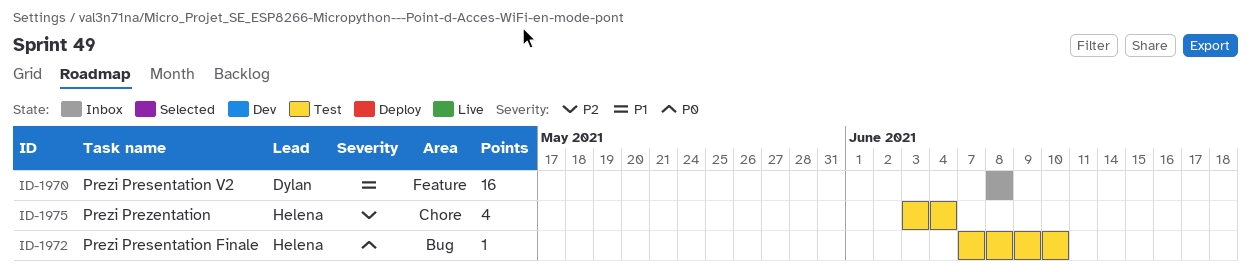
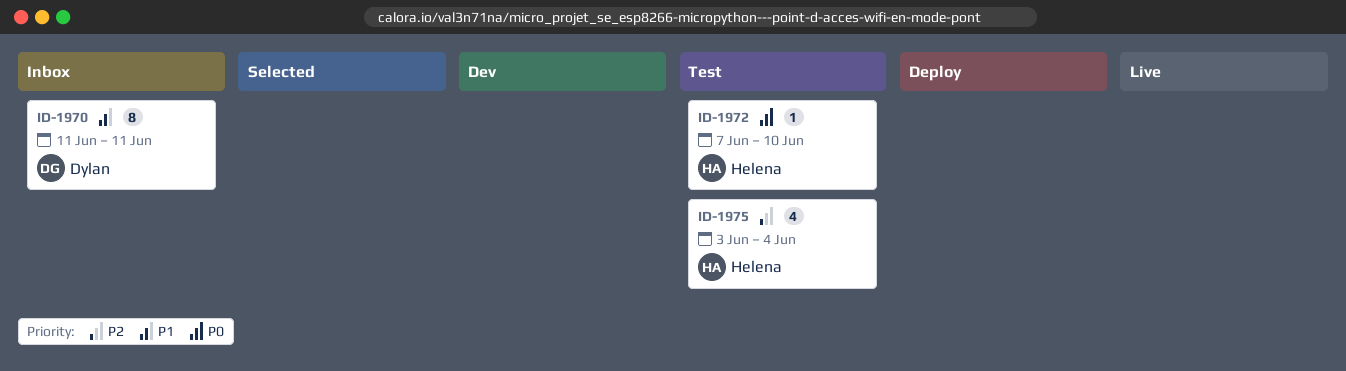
ID-1970, estimate: 16 -> 8
ID-1970, start: Jun 8 -> Jun 11
ID-1970, due: Jun 8 -> Jun 11

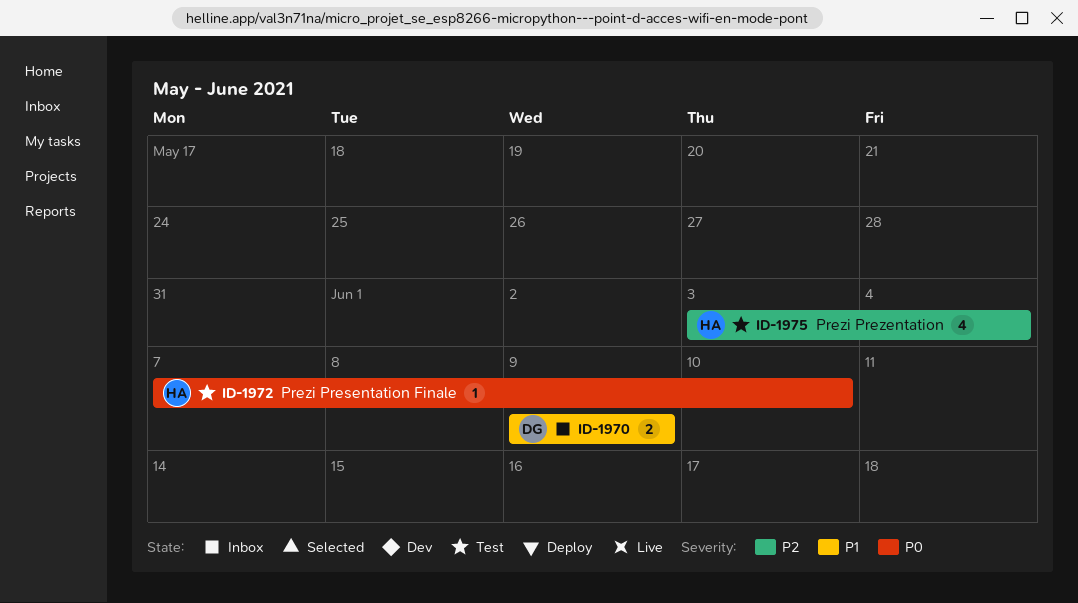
ID-1970, estimate: 8 -> 2
ID-1970, start: Jun 11 -> Jun 9
ID-1970, due: Jun 11 -> Jun 9

